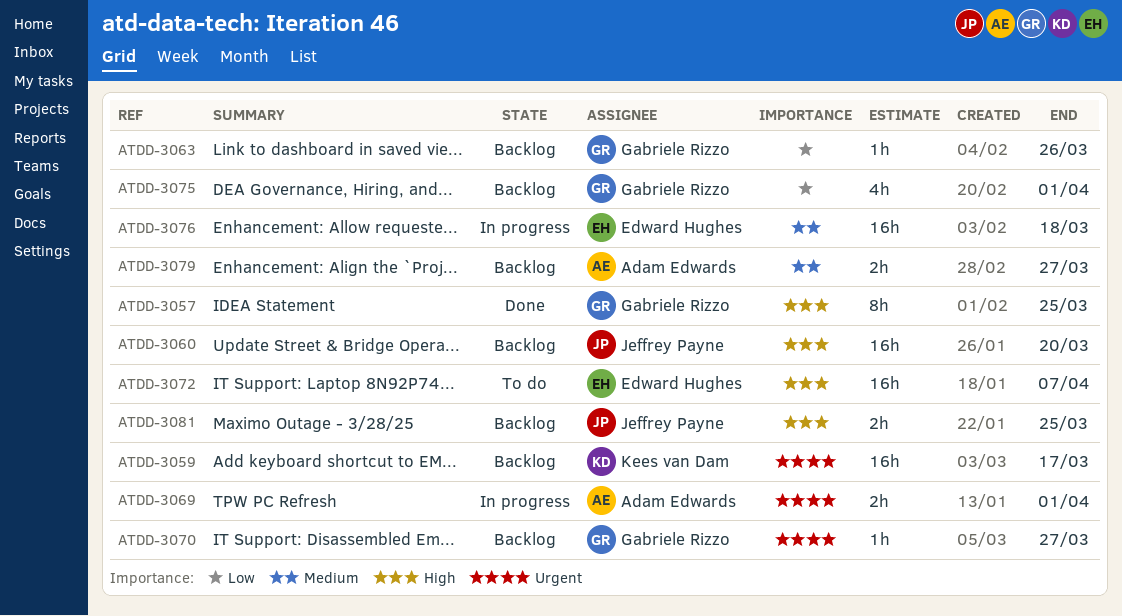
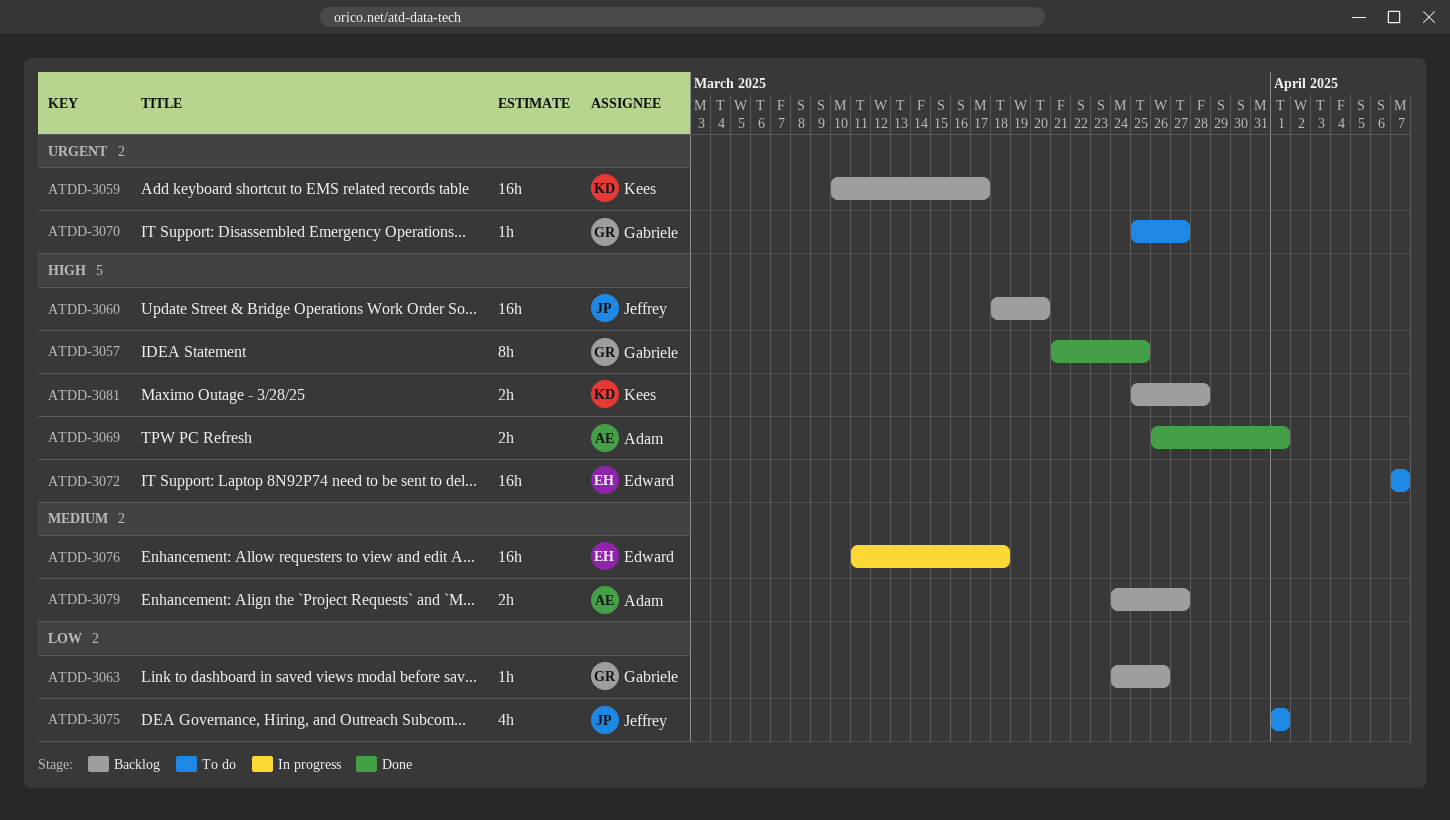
ATDD-3069, status: In progress -> Done
ATDD-3069, priority: Urgent -> High
ATDD-3070, status: Backlog -> To do
ATDD-3075, status: Backlog -> To do
ATDD-3075, owner: Gabriele Rizzo -> Jeffrey Payne
ATDD-3081, owner: Jeffrey Payne -> Kees van Dam
ATDD-3081, due: Mar 25 -> Mar 28

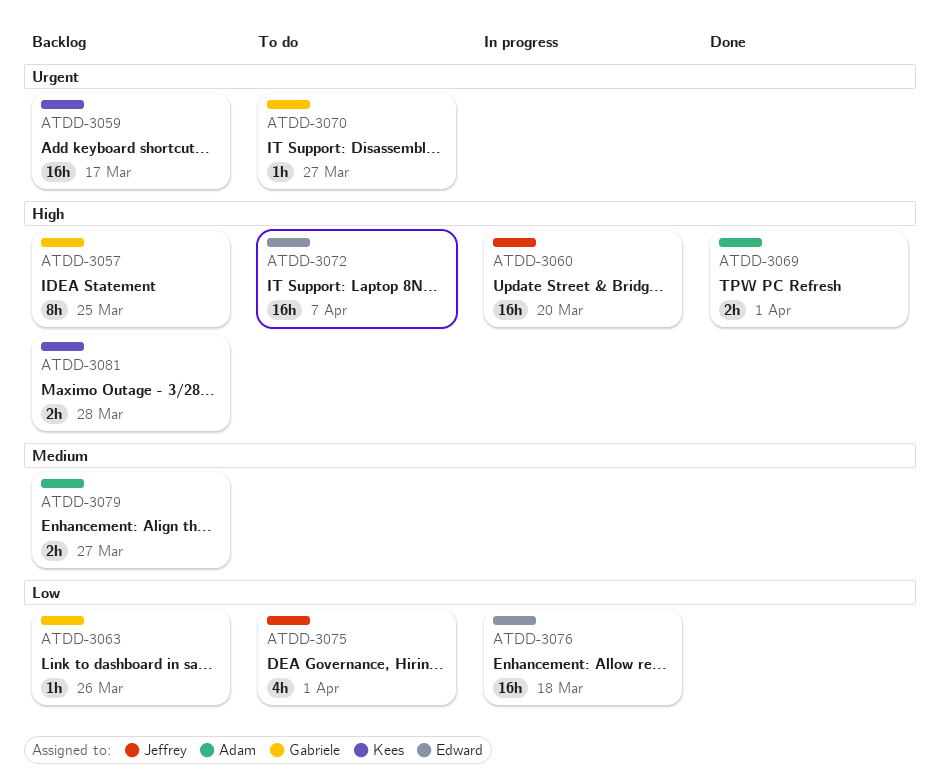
ATDD-3057, status: Done -> Backlog
ATDD-3060, status: Backlog -> In progress
ATDD-3076, priority: Medium -> Low

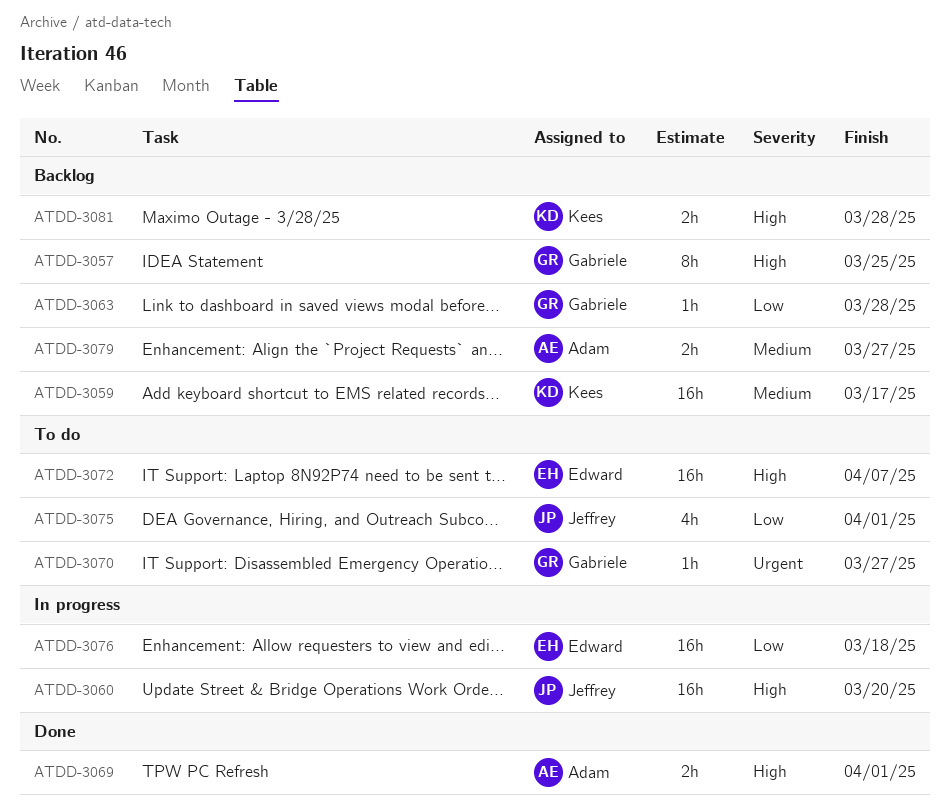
ATDD-3059, priority: Urgent -> Medium
ATDD-3063, due: Mar 26 -> Mar 28

